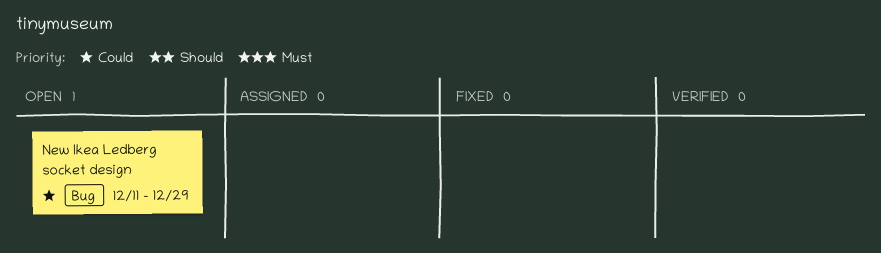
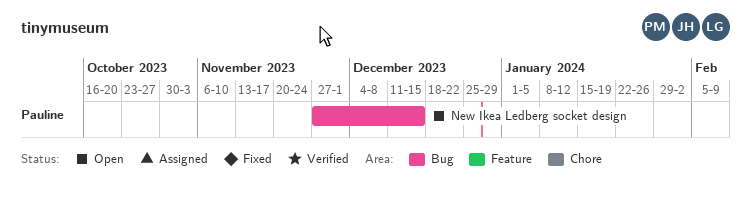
New Ikea Ledberg socket design, start: Dec 11 -> Nov 27
New Ikea Ledberg socket design, due: Dec 29 -> Dec 15

